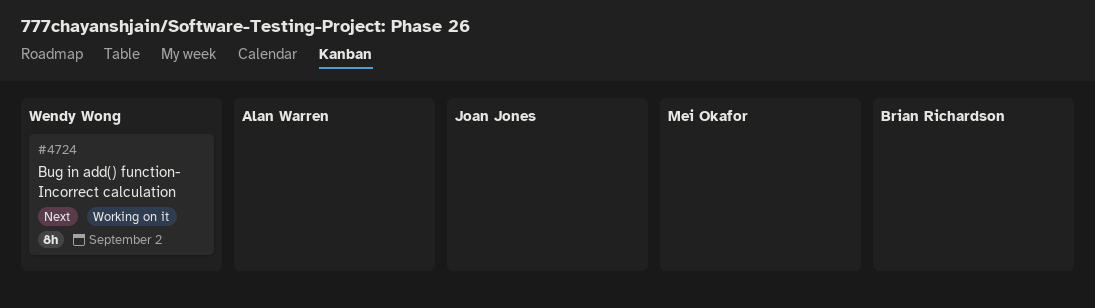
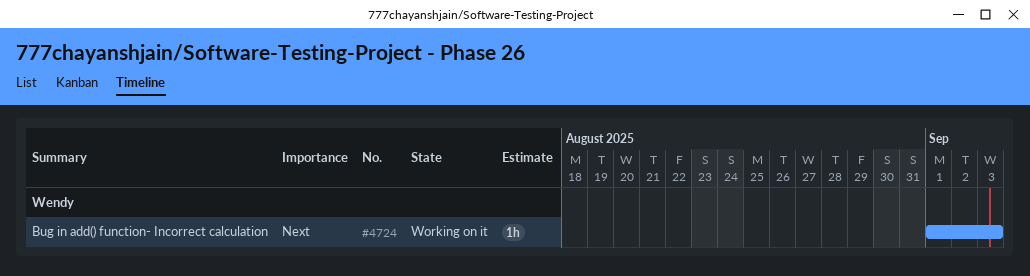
#4724, estimate: 8h -> 1h
#4724, due: Sep 2 -> Sep 3

